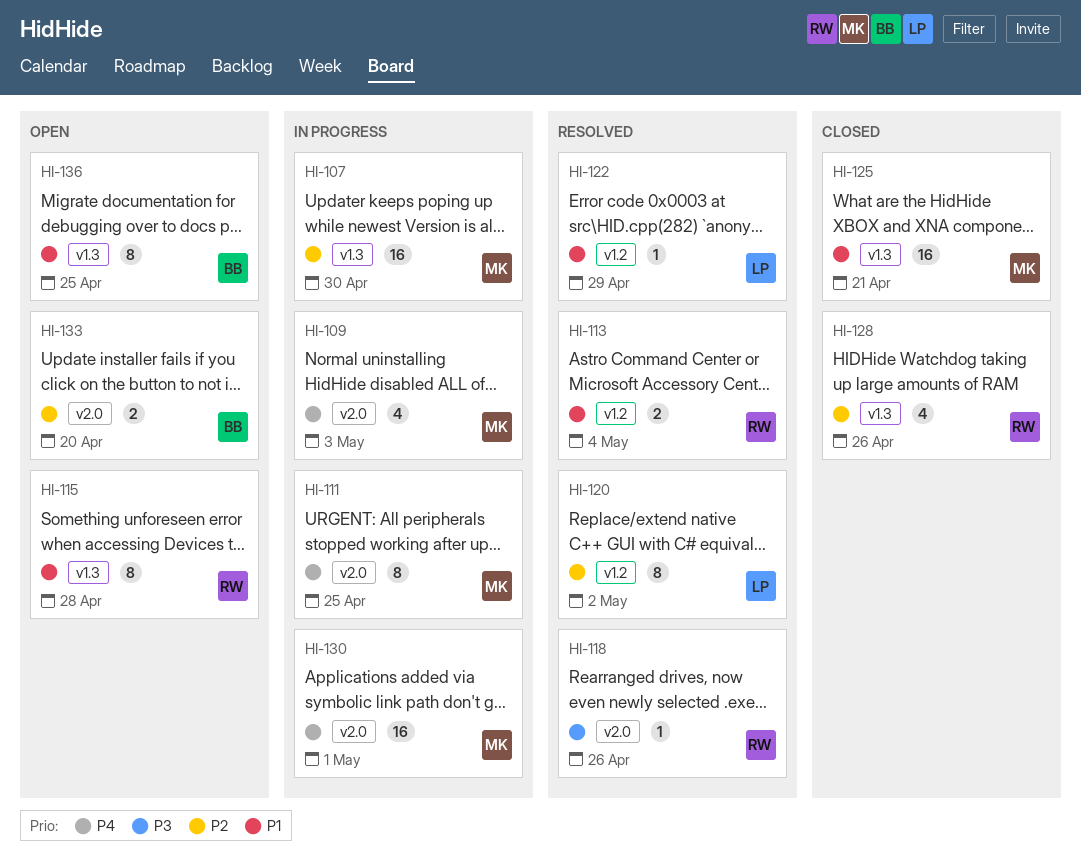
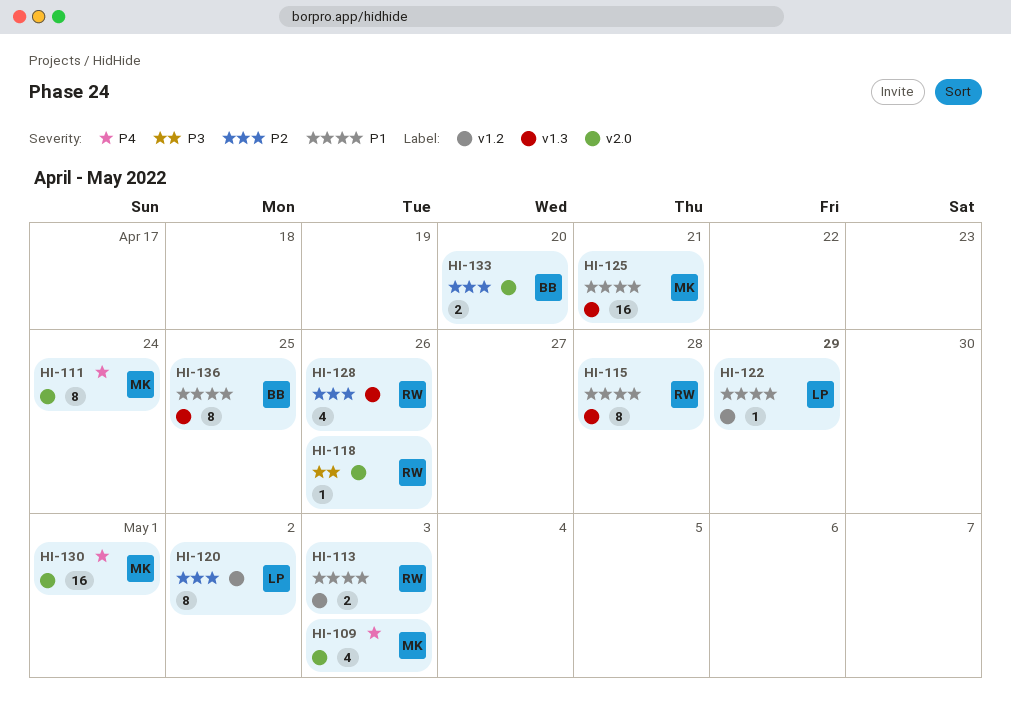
HI-107: present -> none
HI-111, due: Apr 25 -> Apr 24
HI-113, due: May 4 -> May 3

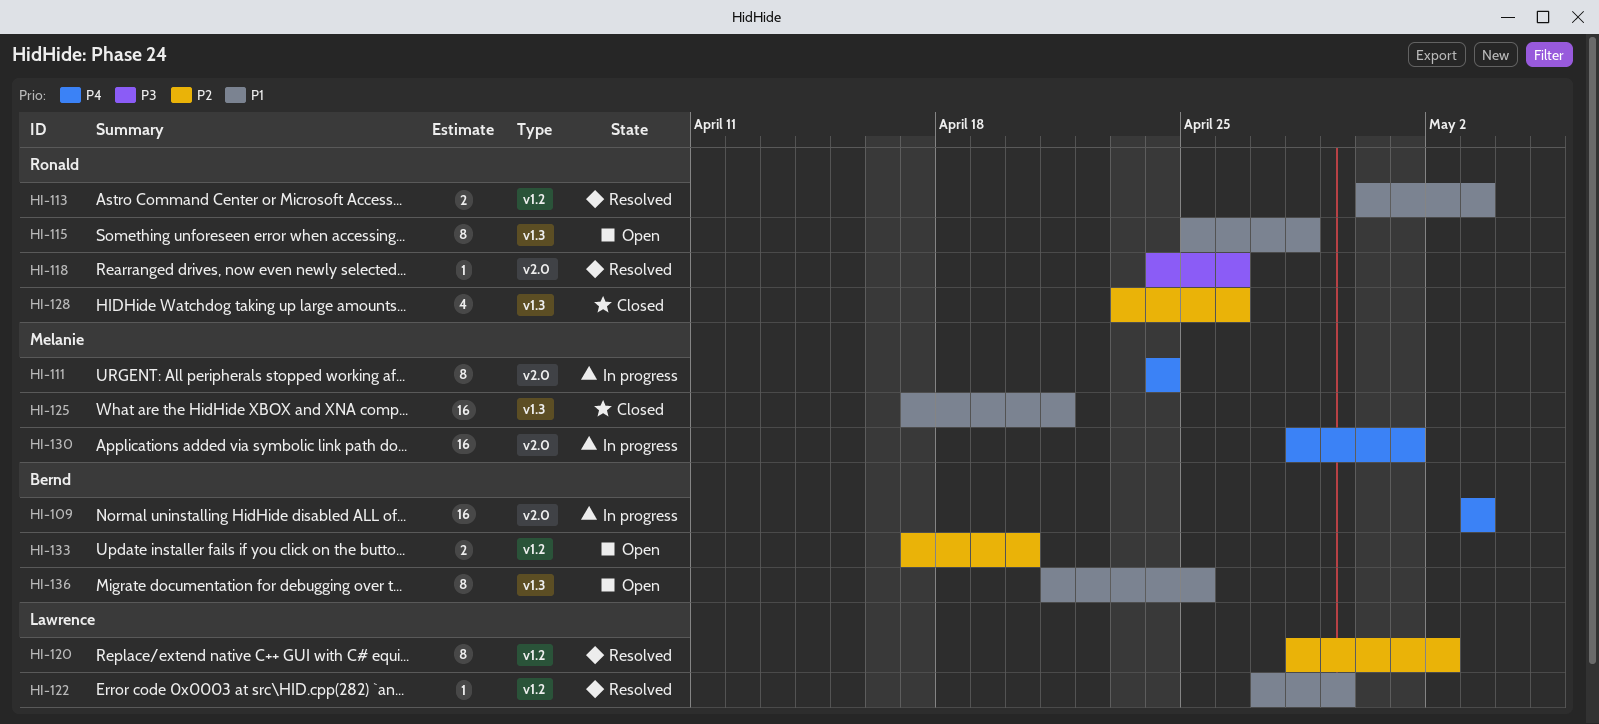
HI-109, owner: Melanie -> Bernd
HI-109, estimate: 4 -> 16
HI-133, label: v2.0 -> v1.2

